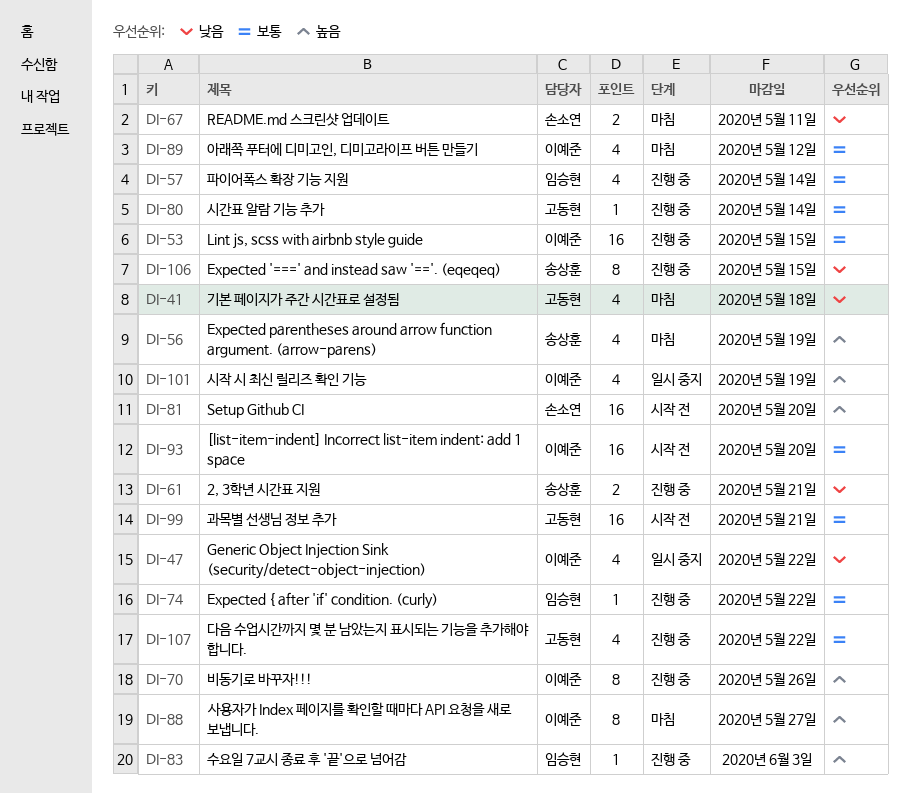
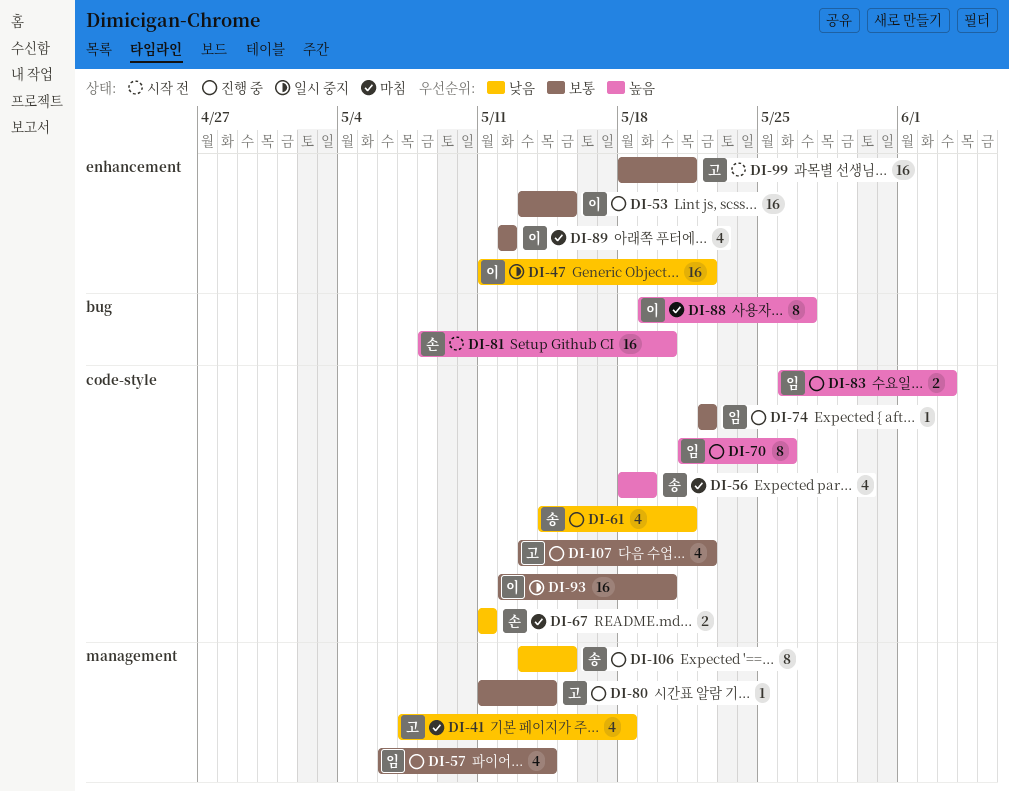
DI-47, estimate: 4 -> 16
DI-61, estimate: 2 -> 4
DI-70, owner: 이예준 -> 임승현
DI-83, estimate: 1 -> 2
DI-93, status: 시작 전 -> 일시 중지
DI-101: present -> none

